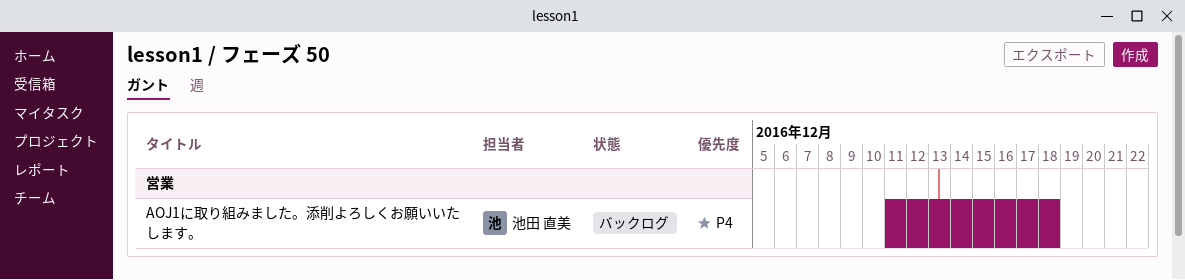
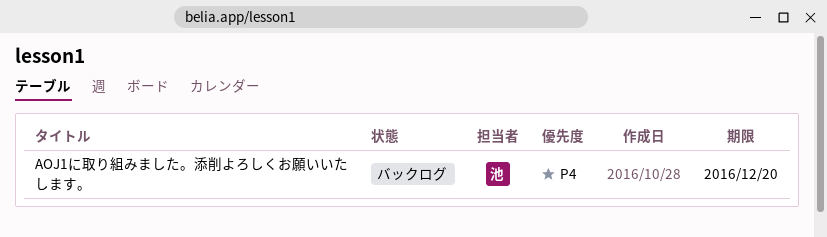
AOJ1に取り組みました。添削よろしくお願いいたします。, due: Dec 18 -> Dec 20

